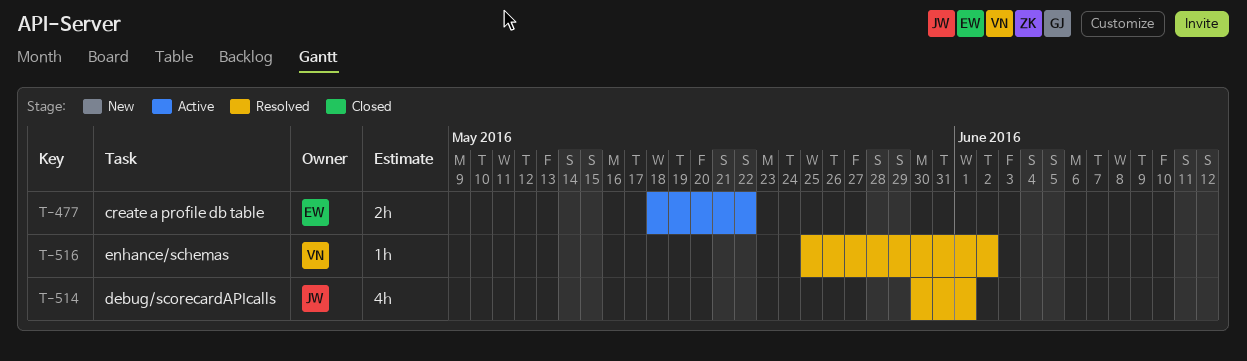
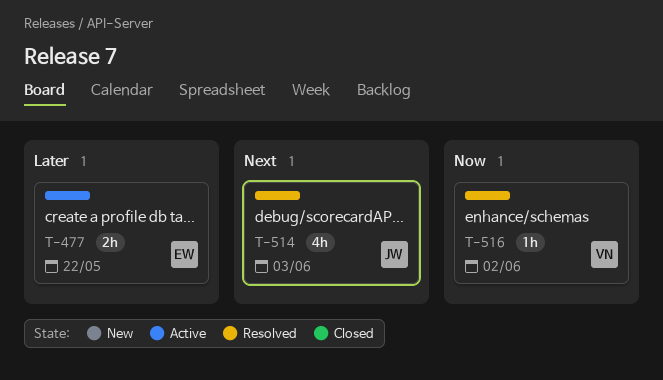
T-514, due: Jun 1 -> Jun 3

